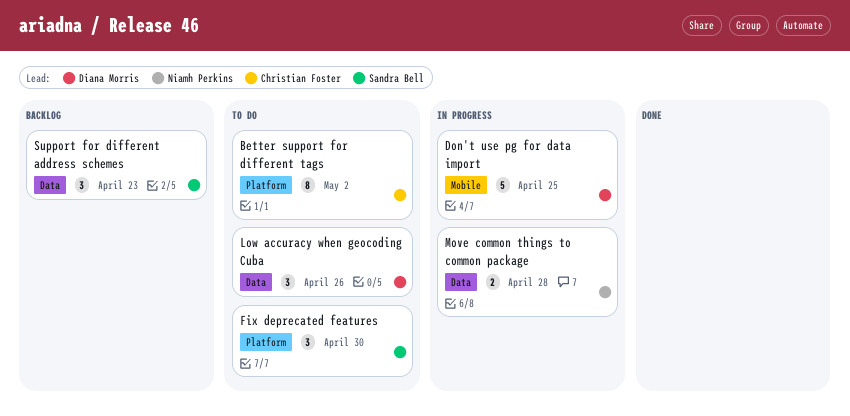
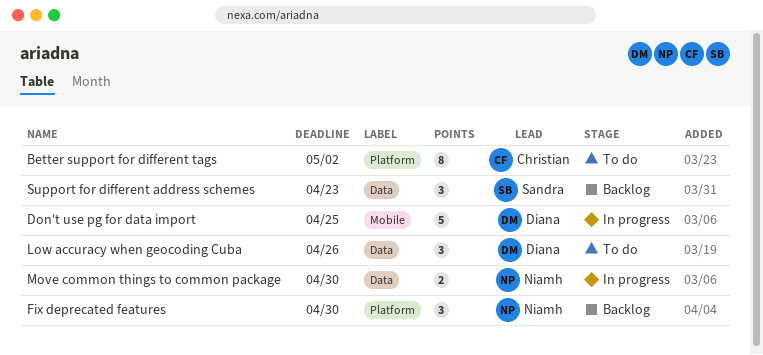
Fix deprecated features, status: To do -> Backlog
Fix deprecated features, owner: Sandra Bell -> Niamh Perkins
Move common things to common package, due: Apr 28 -> Apr 30

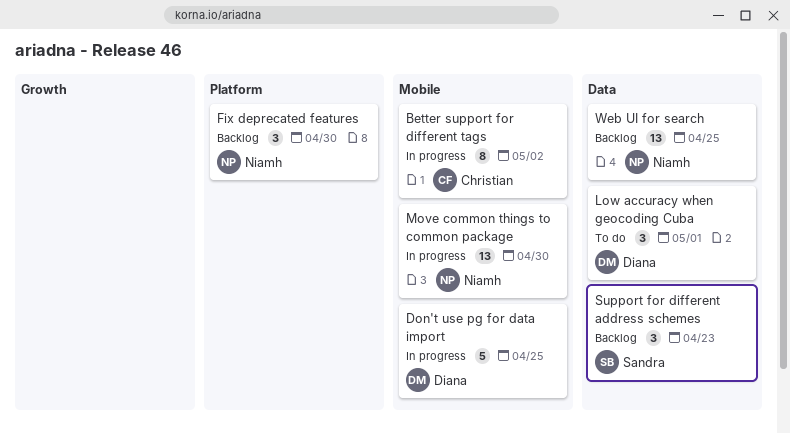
Better support for different tags, status: To do -> In progress
Better support for different tags, label: Platform -> Mobile
Low accuracy when geocoding Cuba, due: Apr 26 -> May 1
Move common things to common package, label: Data -> Mobile
Move common things to common package, estimate: 2 -> 13
Web UI for search: none -> present

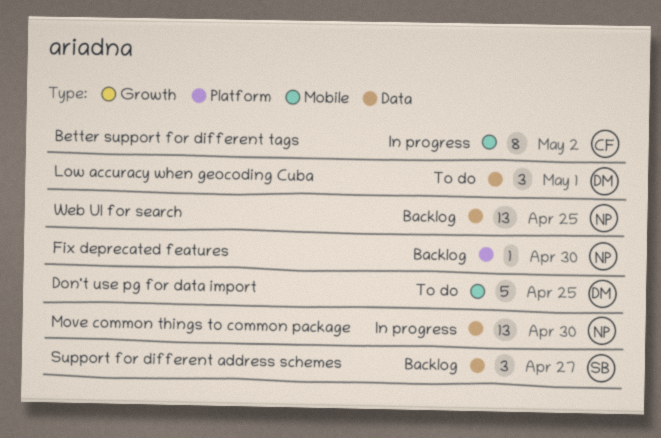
Don't use pg for data import, status: In progress -> To do
Fix deprecated features, estimate: 3 -> 1
Move common things to common package, label: Mobile -> Data
Support for different address schemes, due: Apr 23 -> Apr 27

